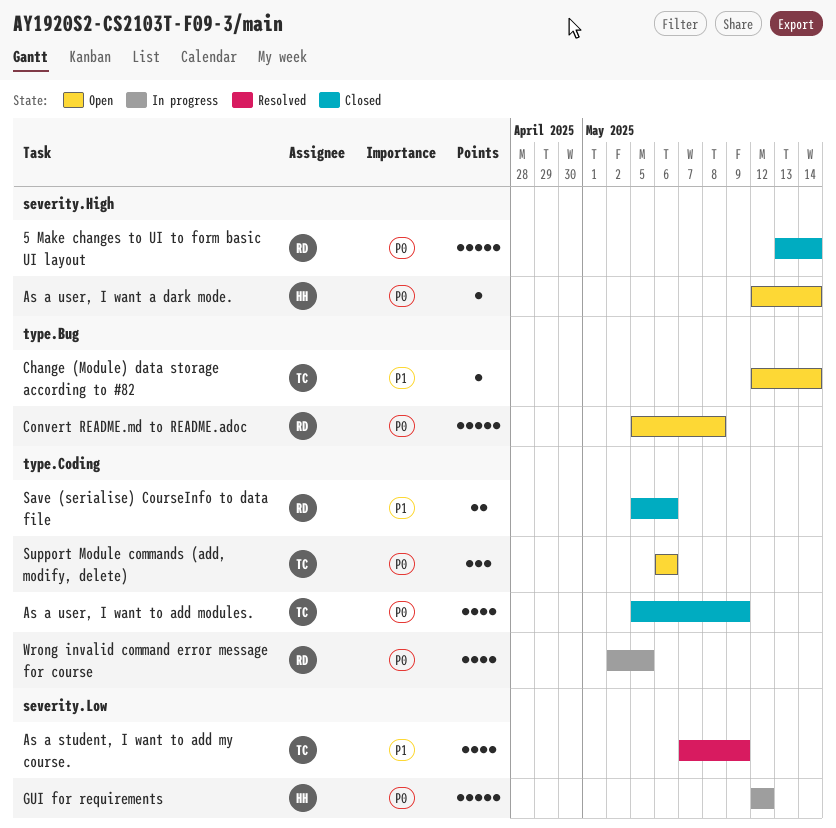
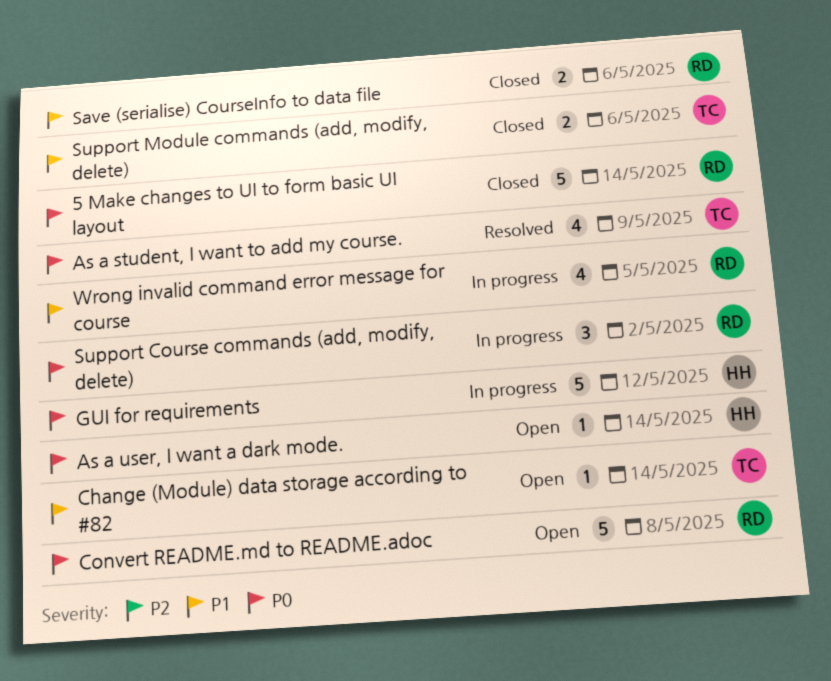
As a student, I want to add my course., priority: P1 -> P0
As a user, I want to add modules.: present -> none
Support Course commands (add, modify, delete): none -> present
Support Module commands (add, modify, delete), status: Open -> Closed
Support Module commands (add, modify, delete), priority: P0 -> P1
Support Module commands (add, modify, delete), estimate: 3 -> 2
Wrong invalid command error message for course, priority: P0 -> P1

